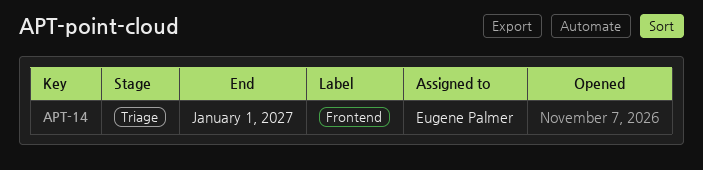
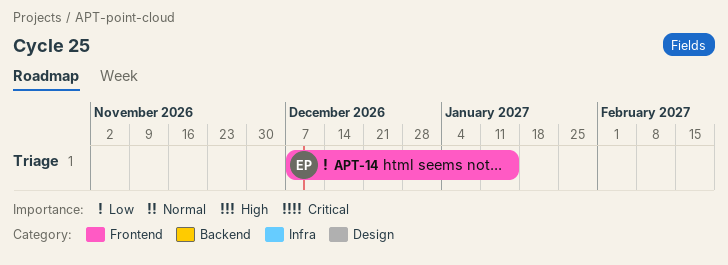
APT-14, due: Jan 1 -> Jan 15

